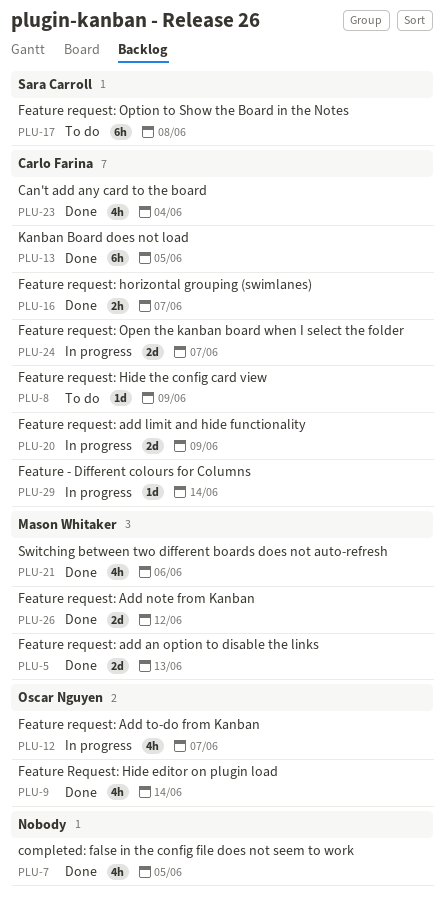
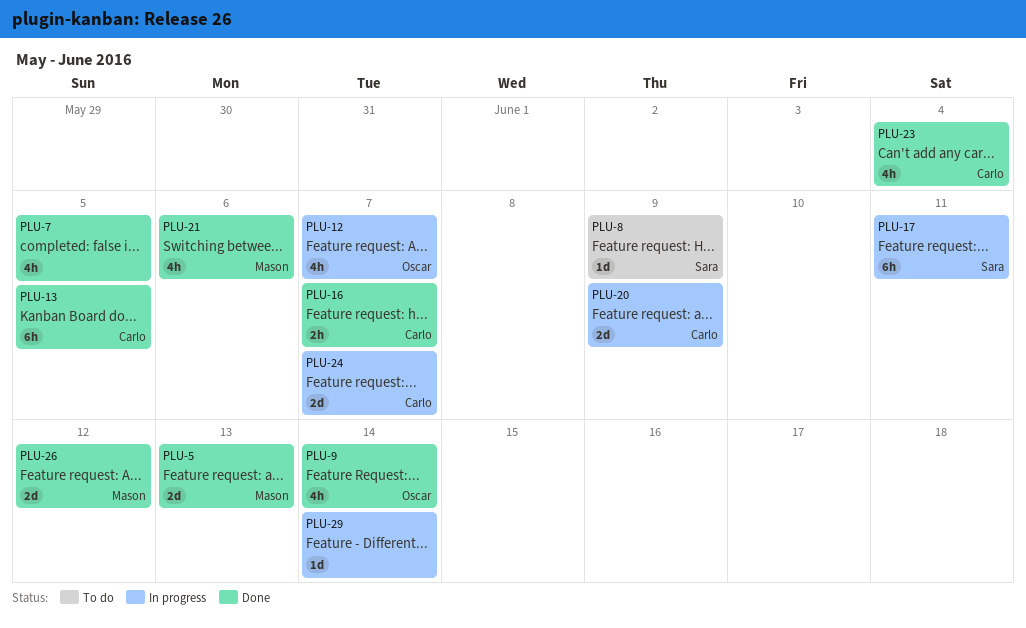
PLU-8, owner: Carlo Farina -> Sara Carroll
PLU-17, status: To do -> In progress
PLU-17, due: Jun 8 -> Jun 11
PLU-29, owner: Carlo Farina -> none

